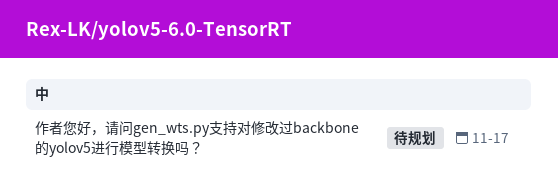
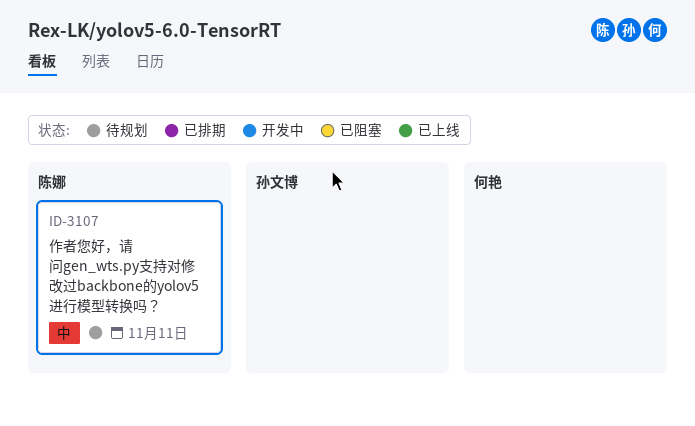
作者您好，请问gen_wts.py支持对修改过backbone的yolov5进行模型转换吗？, due: Nov 17 -> Nov 11

